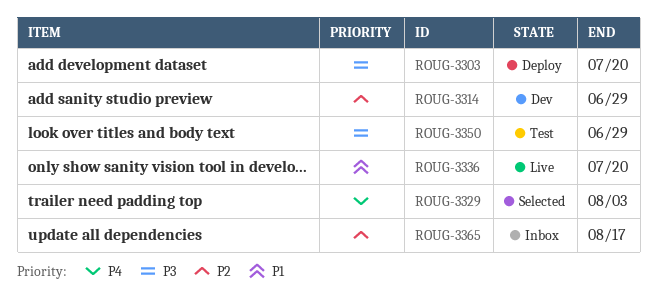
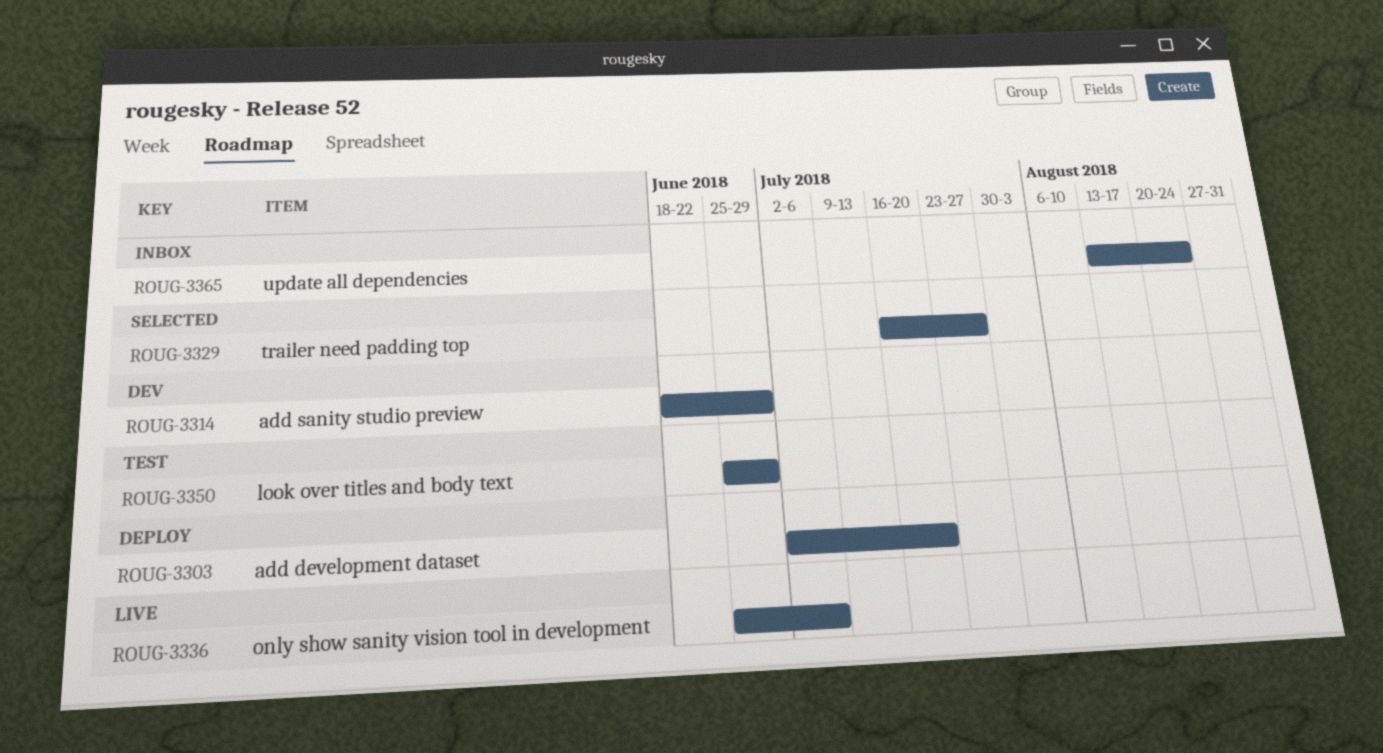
ROUG-3329, due: Aug 3 -> Jul 27
ROUG-3336, due: Jul 20 -> Jul 6
ROUG-3365, due: Aug 17 -> Aug 24

